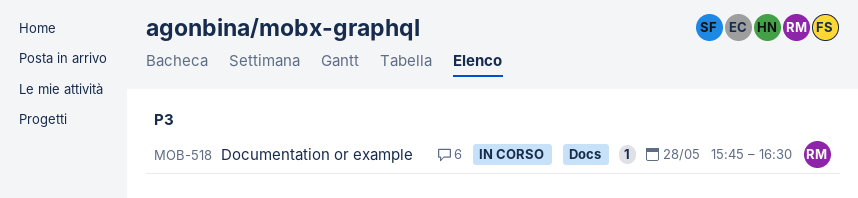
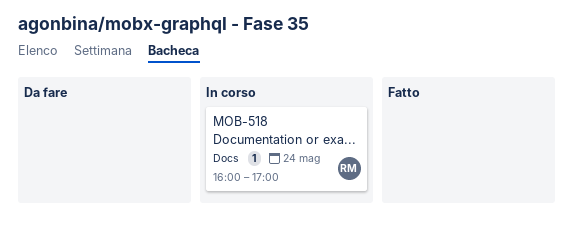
MOB-518, day: May 28 -> May 24
MOB-518, begins: 15:45 -> 16:00
MOB-518, ends: 16:30 -> 17:00

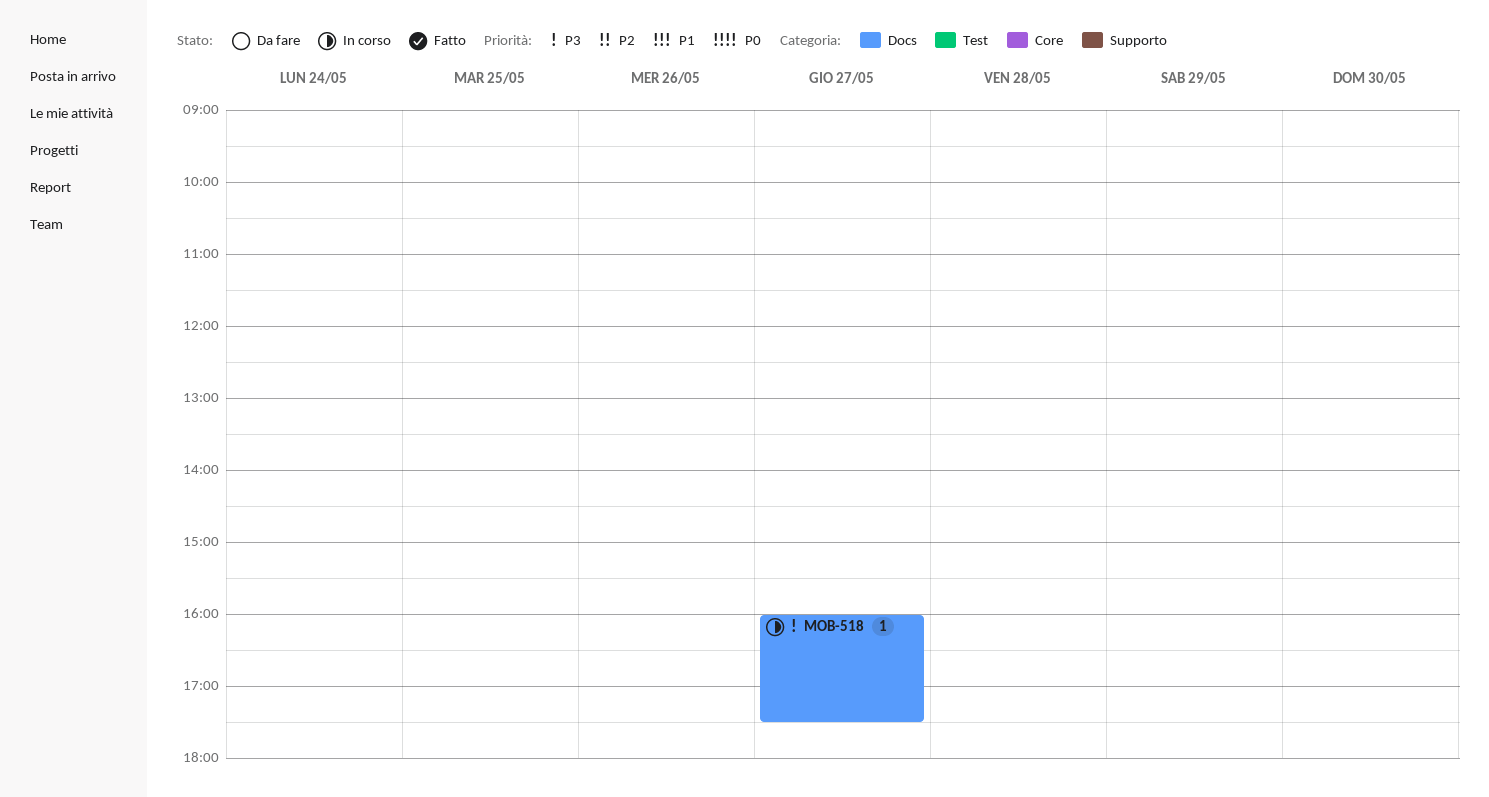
MOB-518, day: May 24 -> May 27
MOB-518, ends: 17:00 -> 17:30

